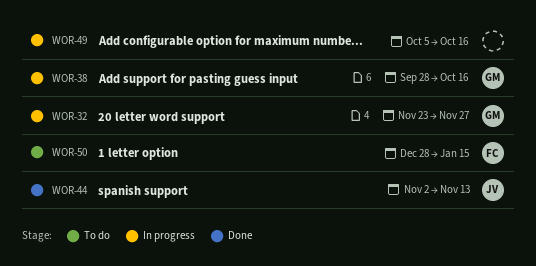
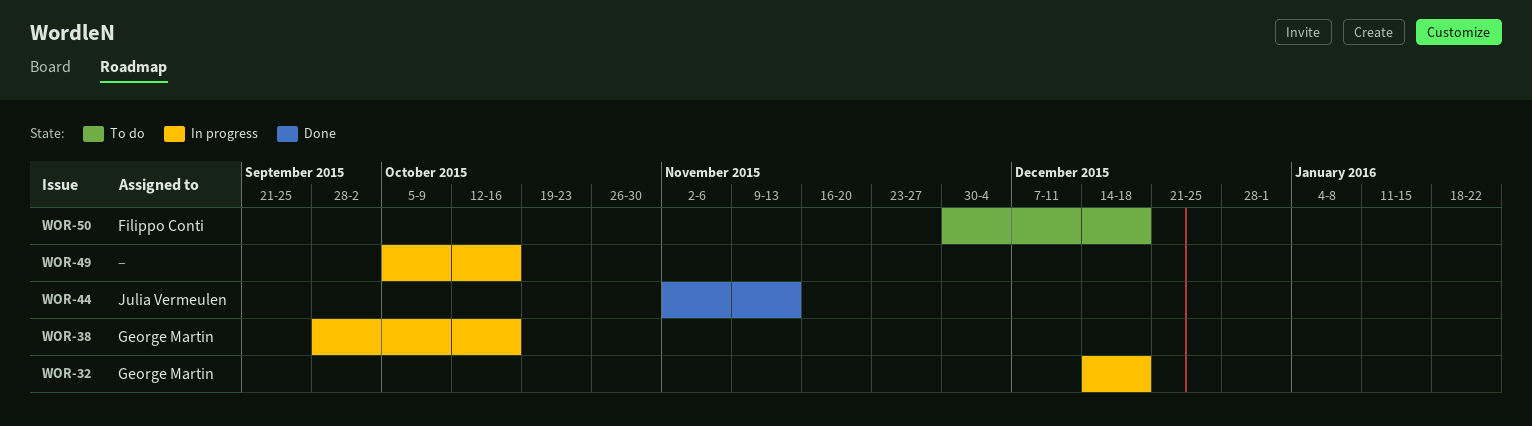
WOR-32, start: Nov 23 -> Dec 14
WOR-32, due: Nov 27 -> Dec 18
WOR-50, start: Dec 28 -> Nov 30
WOR-50, due: Jan 15 -> Dec 18

